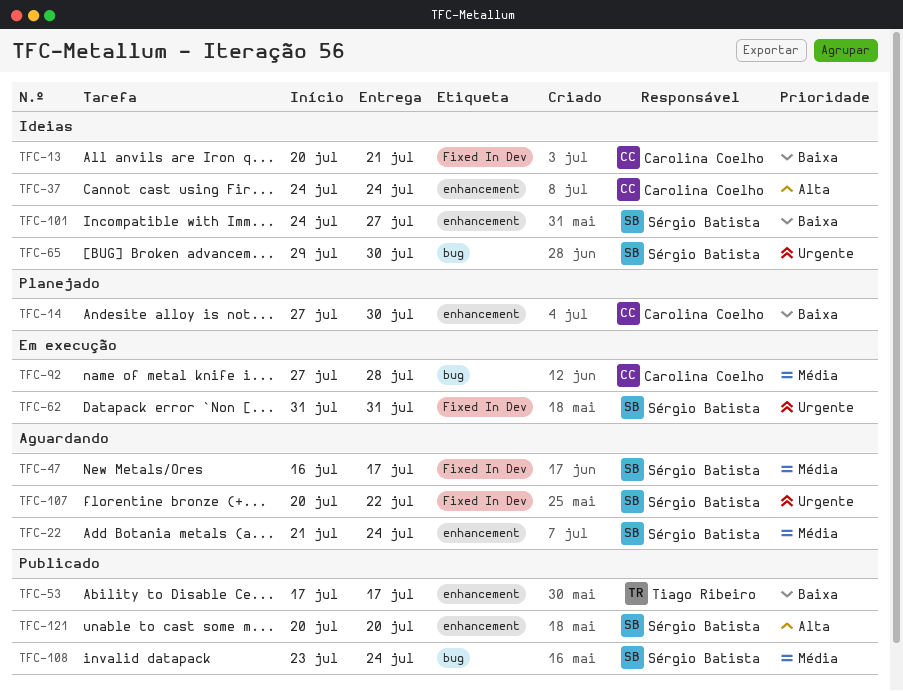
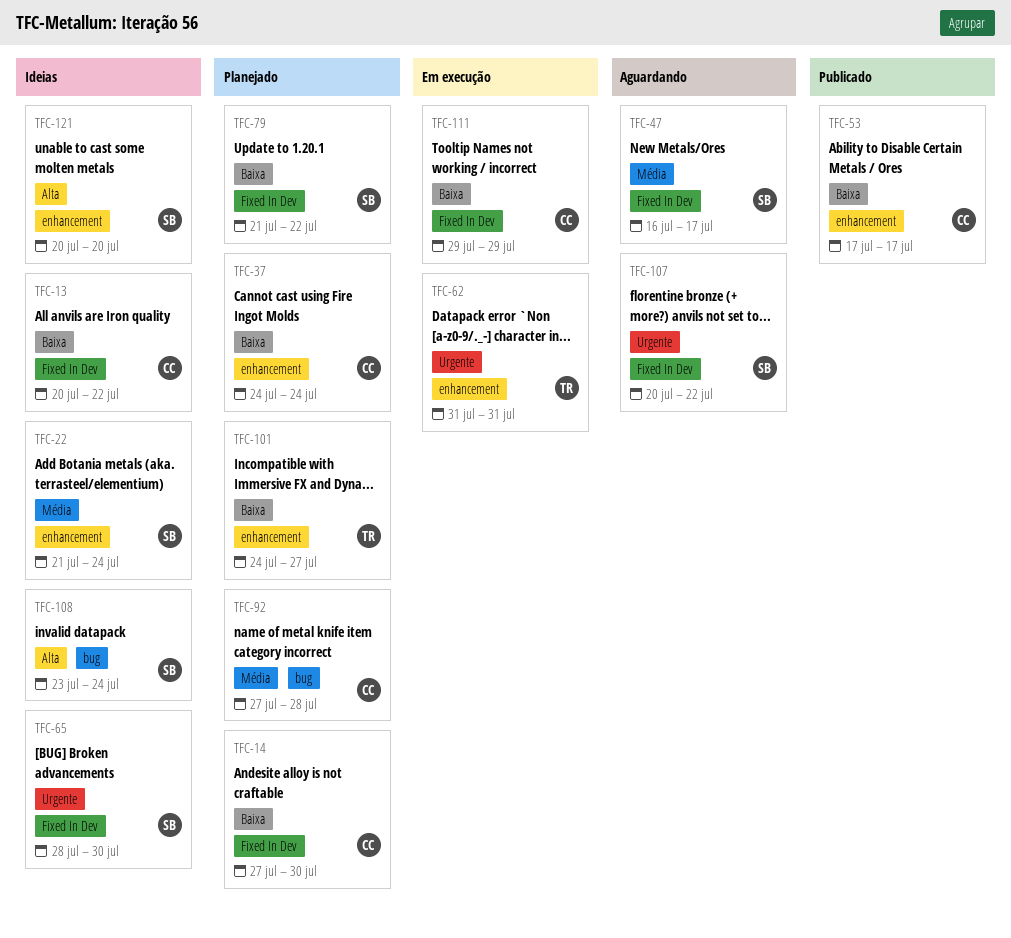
TFC-13, due: Jul 21 -> Jul 22
TFC-14, label: enhancement -> Fixed In Dev
TFC-22, status: Aguardando -> Ideias
TFC-37, status: Ideias -> Planejado
TFC-37, priority: Alta -> Baixa
TFC-53, owner: Tiago Ribeiro -> Carolina Coelho
TFC-62, owner: Sérgio Batista -> Tiago Ribeiro
TFC-62, label: Fixed In Dev -> enhancement
TFC-65, label: bug -> Fixed In Dev
TFC-65, start: Jul 29 -> Jul 28
TFC-79: none -> present
TFC-92, status: Em execução -> Planejado
TFC-101, status: Ideias -> Planejado
TFC-101, owner: Sérgio Batista -> Tiago Ribeiro
TFC-108, status: Publicado -> Ideias
TFC-108, priority: Média -> Alta
TFC-111: none -> present
TFC-121, status: Publicado -> Ideias

